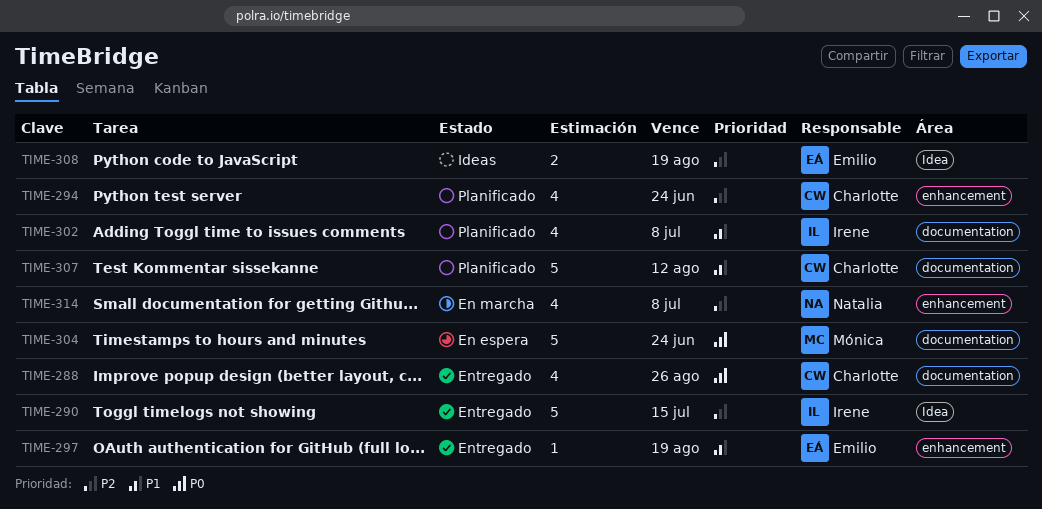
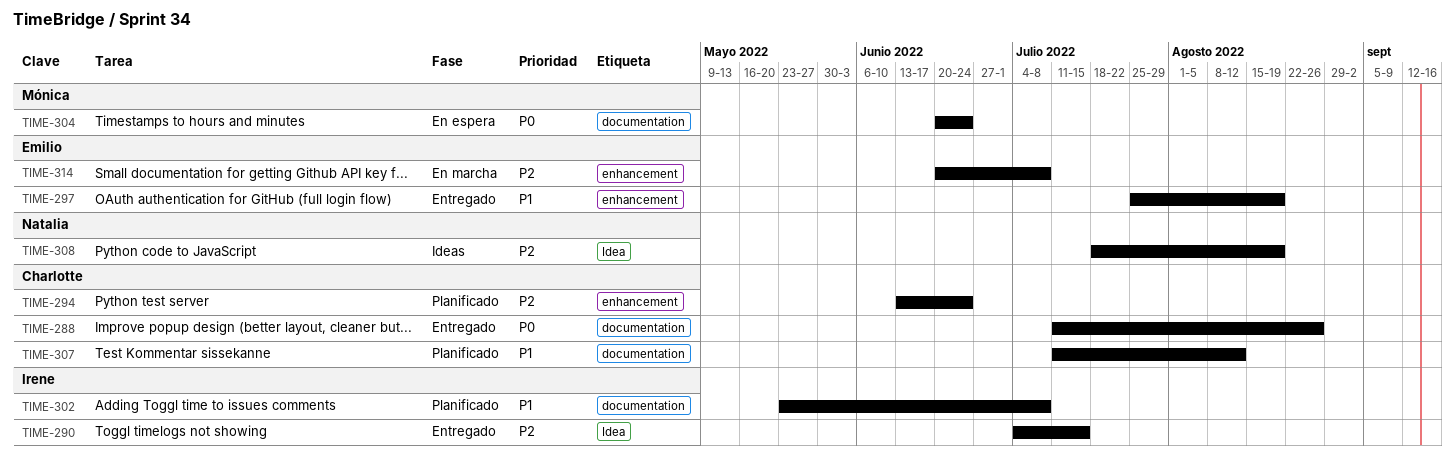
TIME-308, owner: Emilio -> Natalia
TIME-314, owner: Natalia -> Emilio

